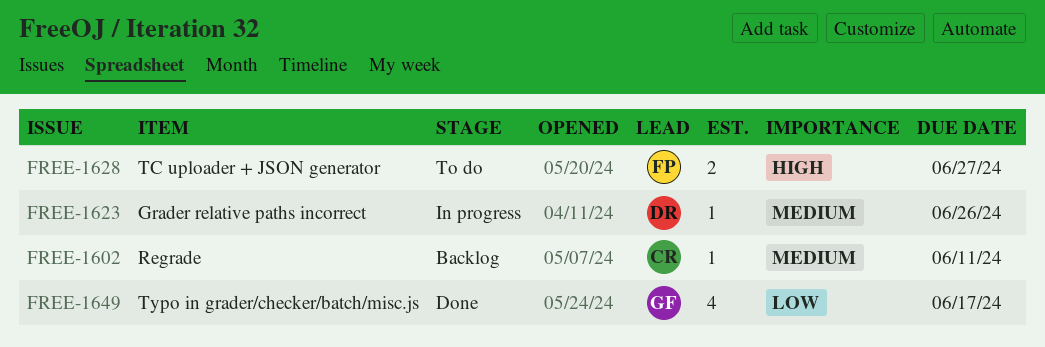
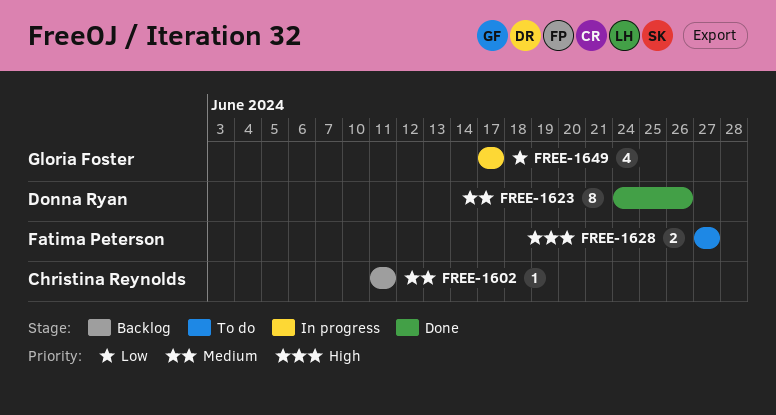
FREE-1623, status: In progress -> Done
FREE-1623, estimate: 1 -> 8
FREE-1649, status: Done -> In progress

